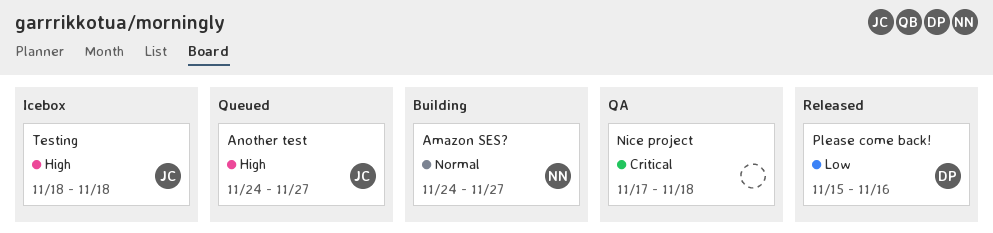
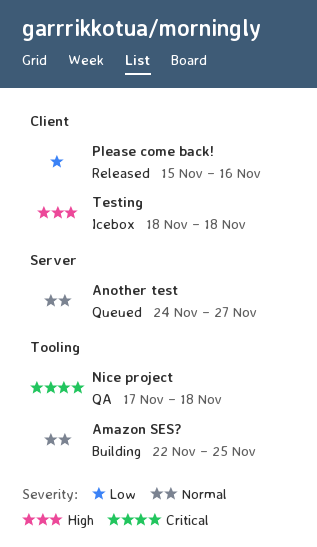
Amazon SES?, start: Nov 24 -> Nov 22
Amazon SES?, due: Nov 27 -> Nov 25
Another test, priority: High -> Normal

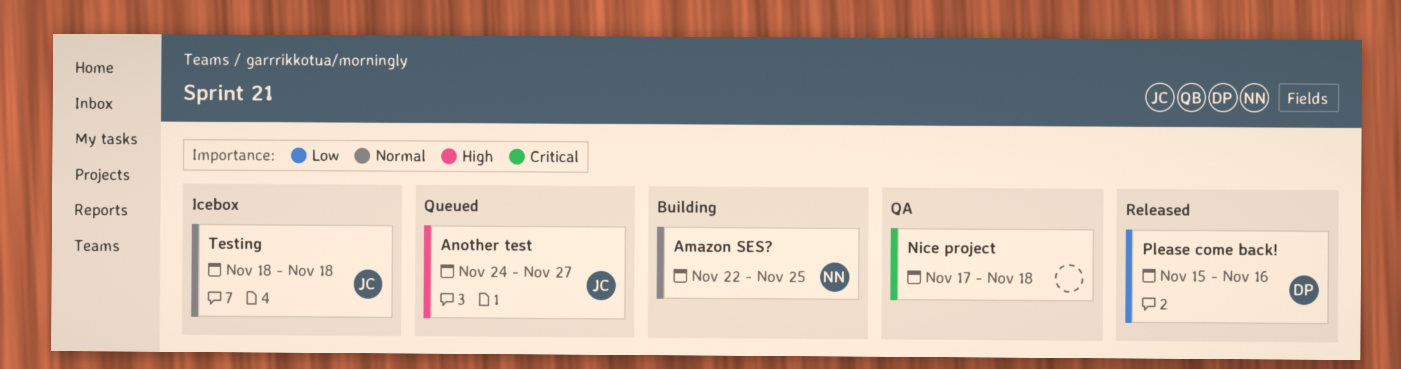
Another test, priority: Normal -> High
Testing, priority: High -> Normal

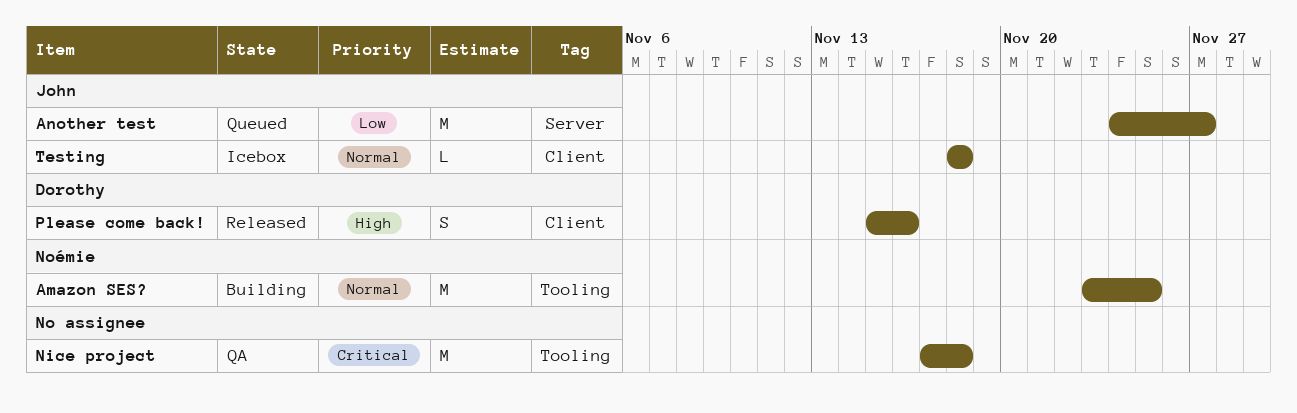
Amazon SES?, start: Nov 22 -> Nov 23
Another test, priority: High -> Low
Please come back!, priority: Low -> High

